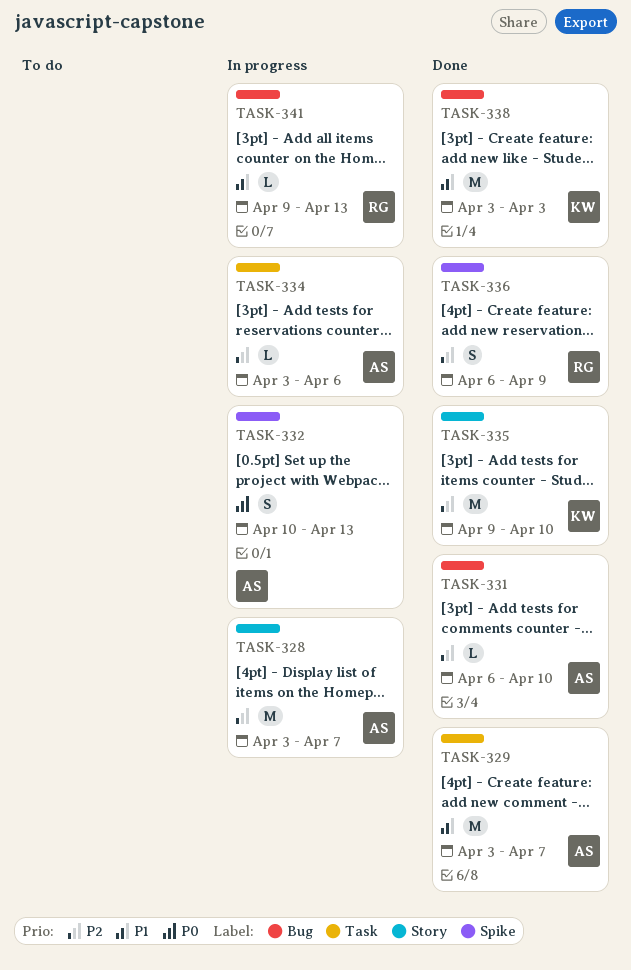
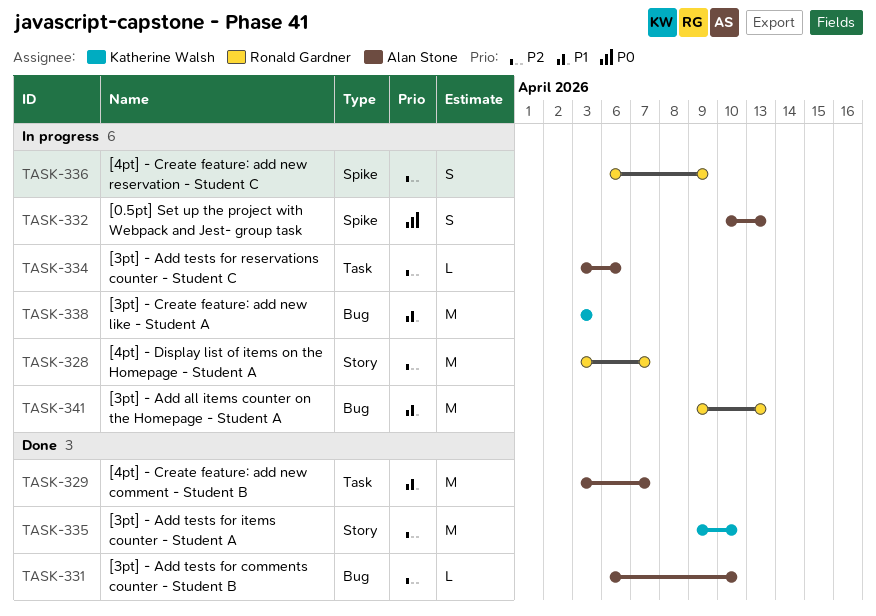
TASK-328, owner: Alan Stone -> Ronald Gardner
TASK-336, status: Done -> In progress
TASK-338, status: Done -> In progress
TASK-341, estimate: L -> M

